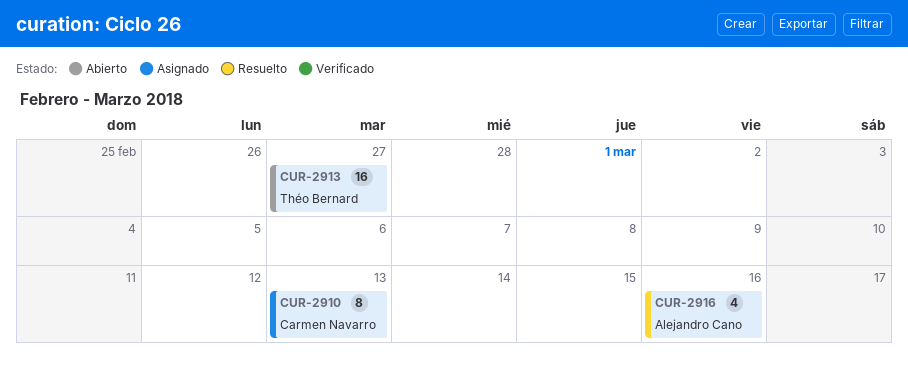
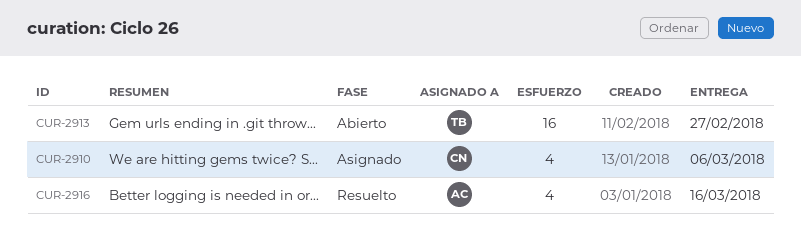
CUR-2910, estimate: 8 -> 4
CUR-2910, due: Mar 13 -> Mar 6

